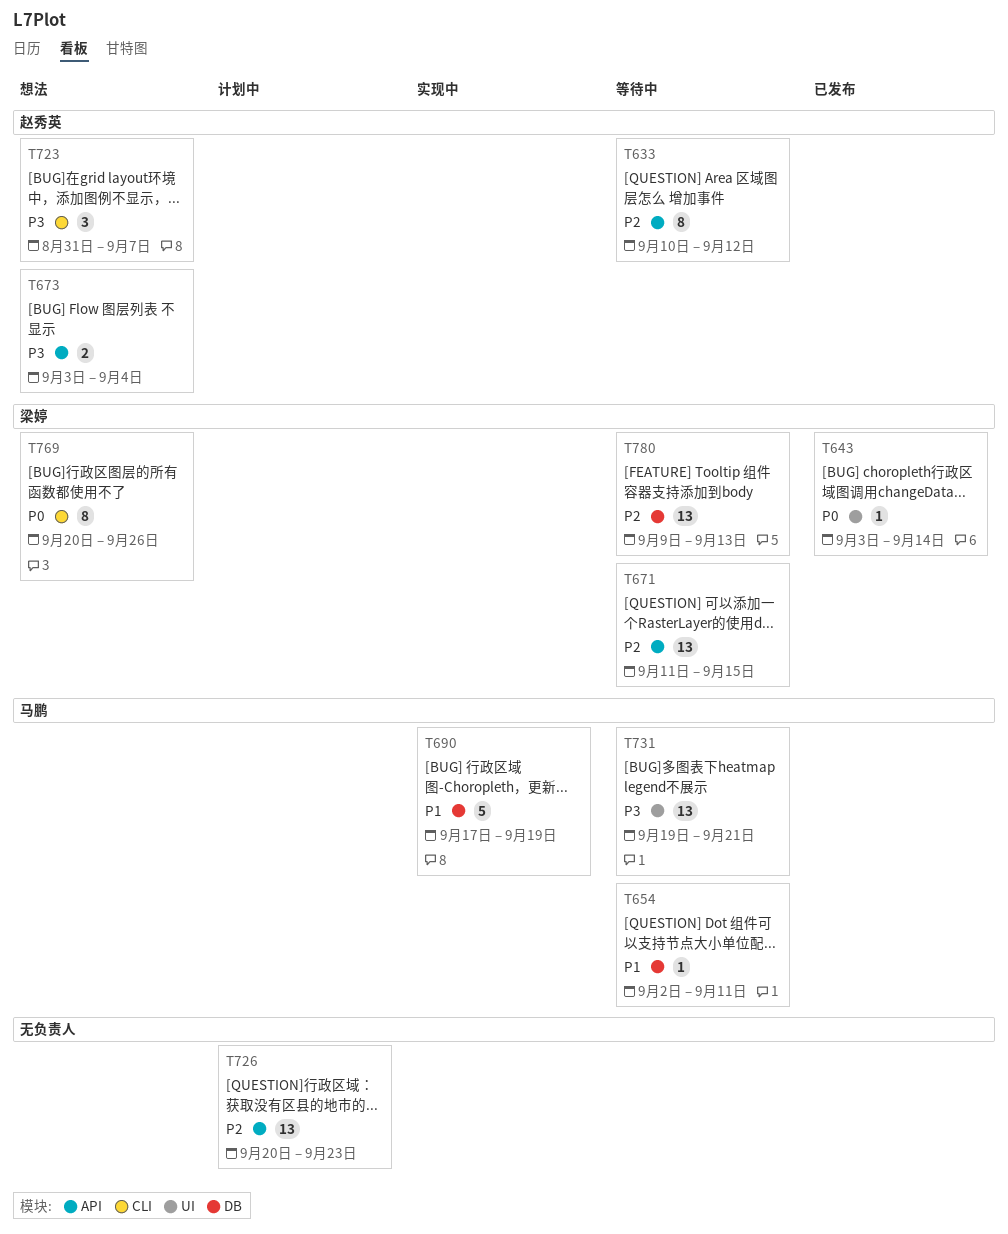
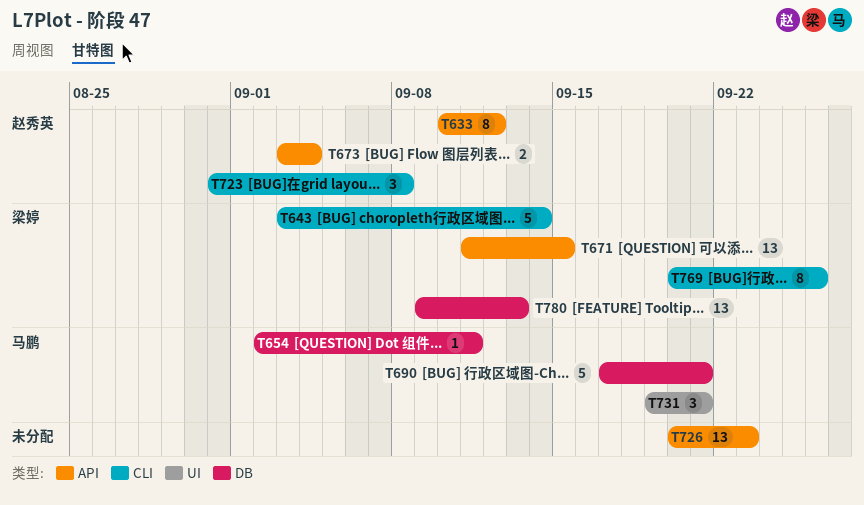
T643, label: UI -> CLI
T643, estimate: 1 -> 5
T690, due: Sep 19 -> Sep 21
T723, due: Sep 7 -> Sep 8
T731, estimate: 13 -> 3

